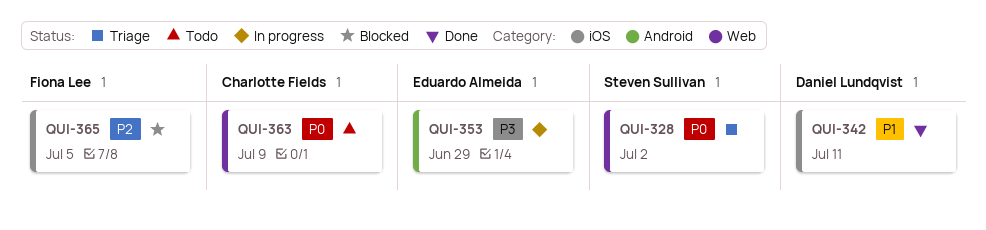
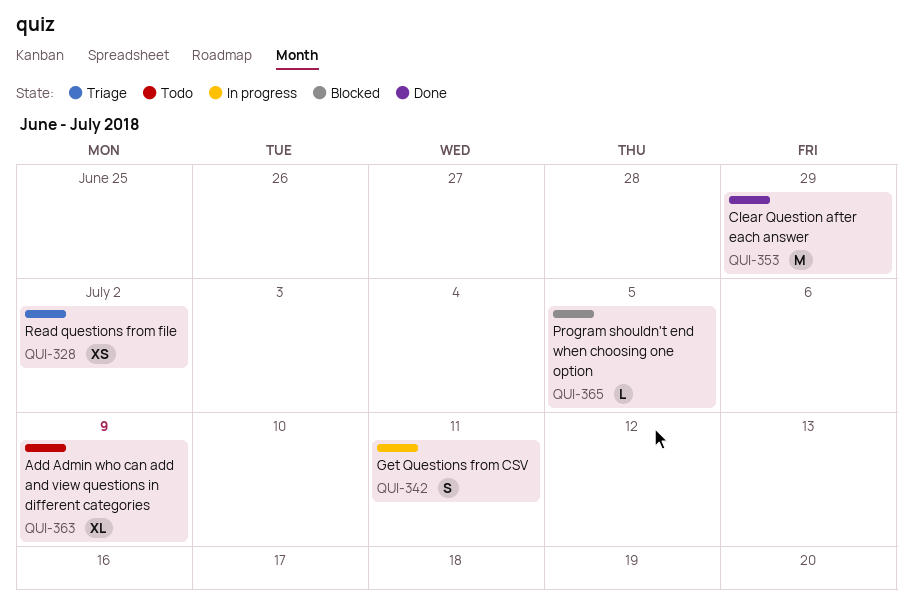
QUI-342, status: Done -> In progress
QUI-353, status: In progress -> Done

